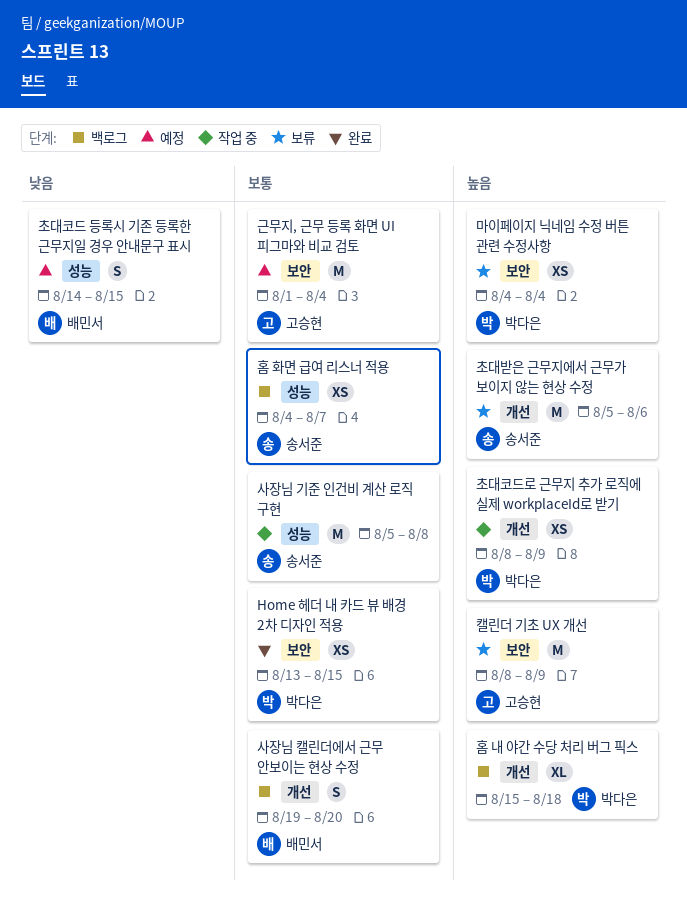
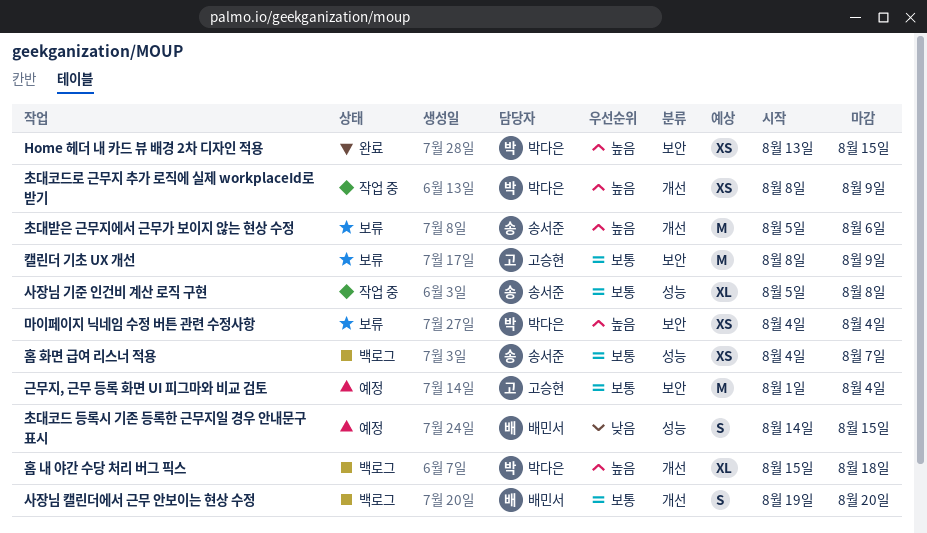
Home 헤더 내 카드 뷰 배경 2차 디자인 적용, priority: 보통 -> 높음
사장님 기준 인건비 계산 로직 구현, estimate: M -> XL
캘린더 기초 UX 개선, priority: 높음 -> 보통

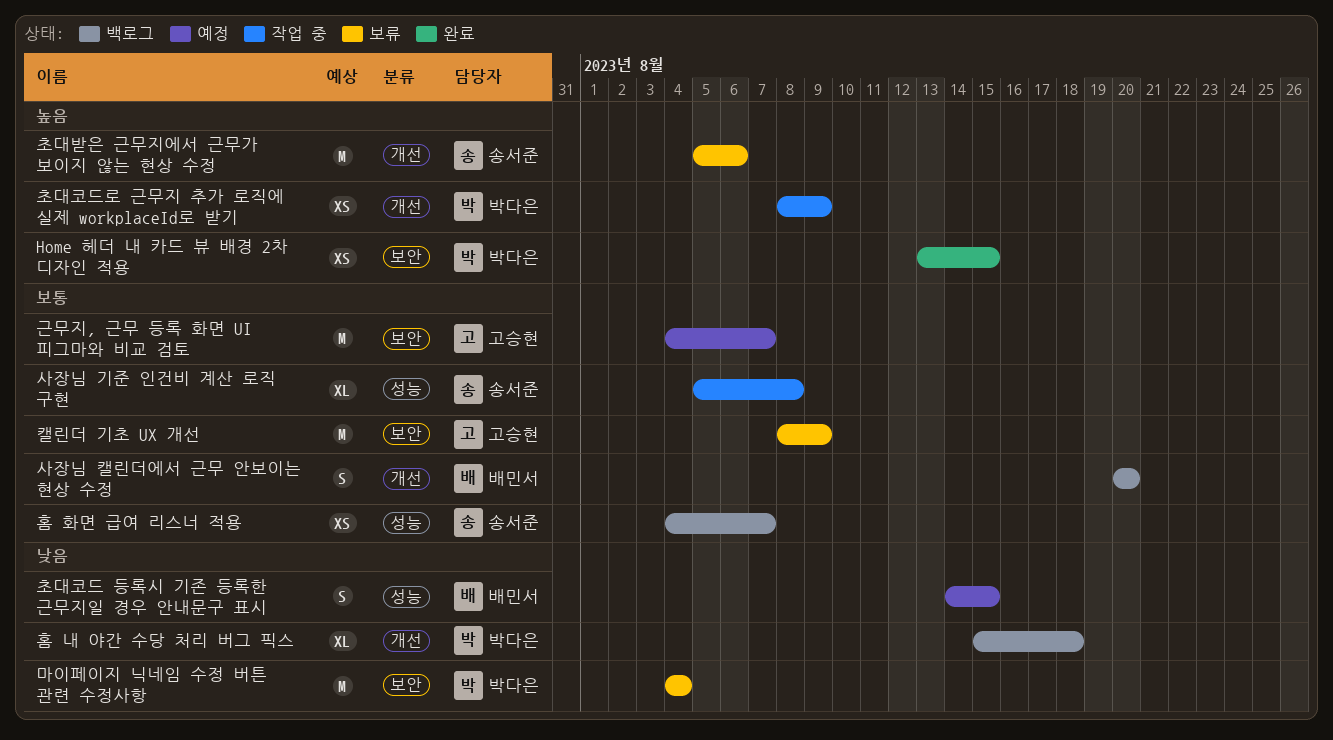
근무지, 근무 등록 화면 UI 피그마와 비교 검토, start: Aug 1 -> Aug 4
근무지, 근무 등록 화면 UI 피그마와 비교 검토, due: Aug 4 -> Aug 7
마이페이지 닉네임 수정 버튼 관련 수정사항, priority: 높음 -> 낮음
마이페이지 닉네임 수정 버튼 관련 수정사항, estimate: XS -> M
사장님 캘린더에서 근무 안보이는 현상 수정, start: Aug 19 -> Aug 20
홈 내 야간 수당 처리 버그 픽스, priority: 높음 -> 낮음

